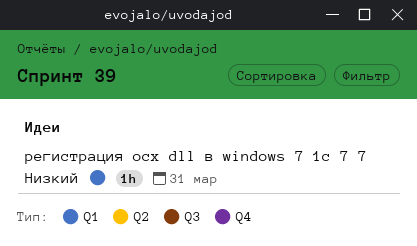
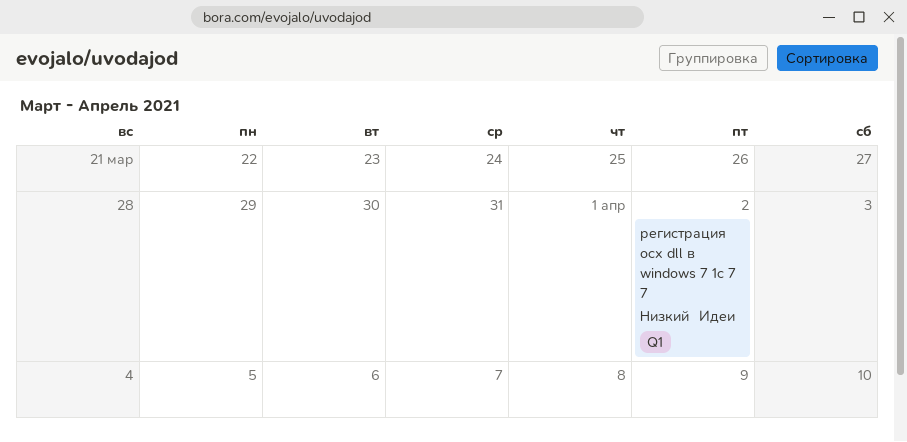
регистрация ocx dll в windows 7 1c 7 7, due: Mar 31 -> Apr 2

